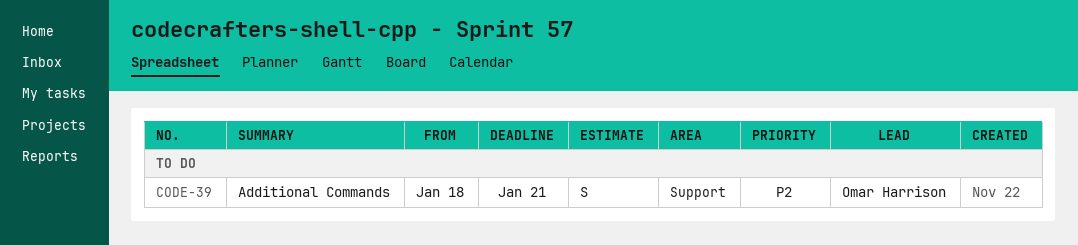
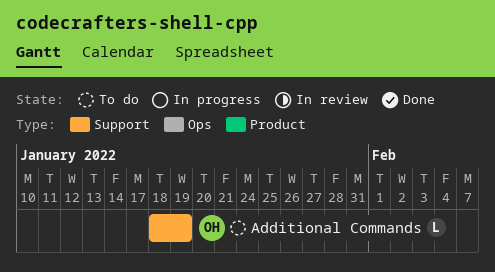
Additional Commands, estimate: S -> L
Additional Commands, due: Jan 21 -> Jan 19

